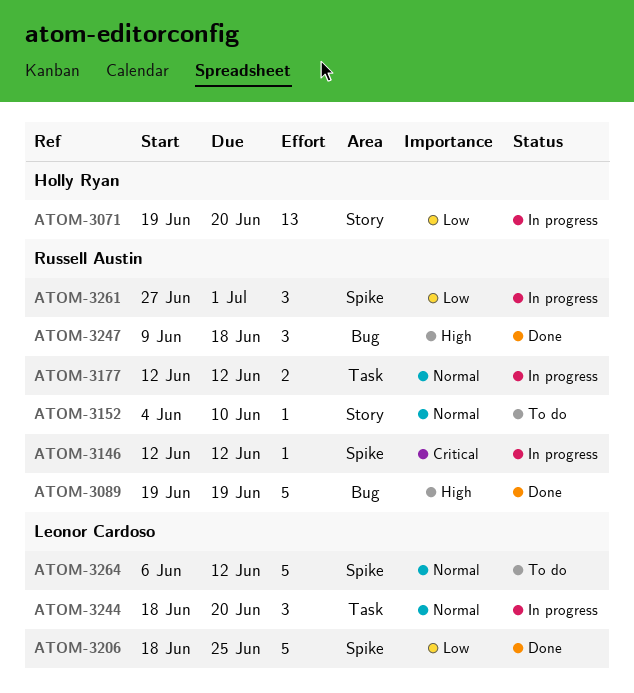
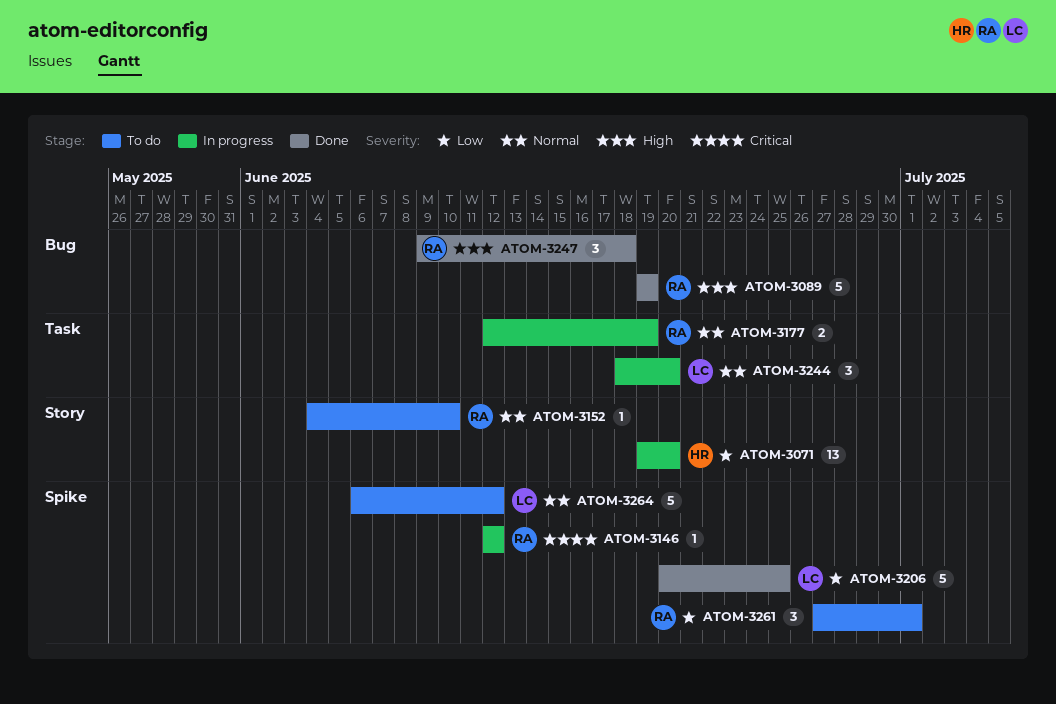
ATOM-3177, due: Jun 12 -> Jun 19
ATOM-3206, start: Jun 18 -> Jun 20
ATOM-3261, status: In progress -> To do

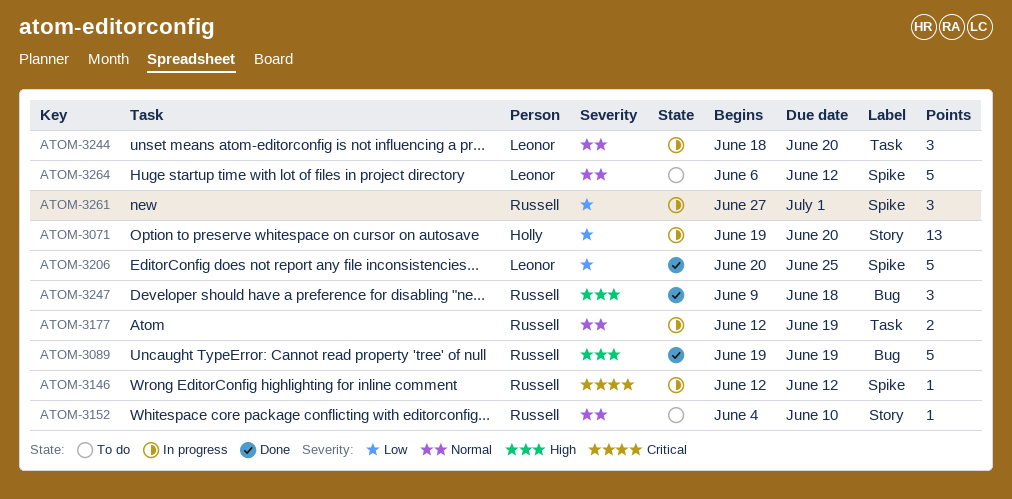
ATOM-3261, status: To do -> In progress

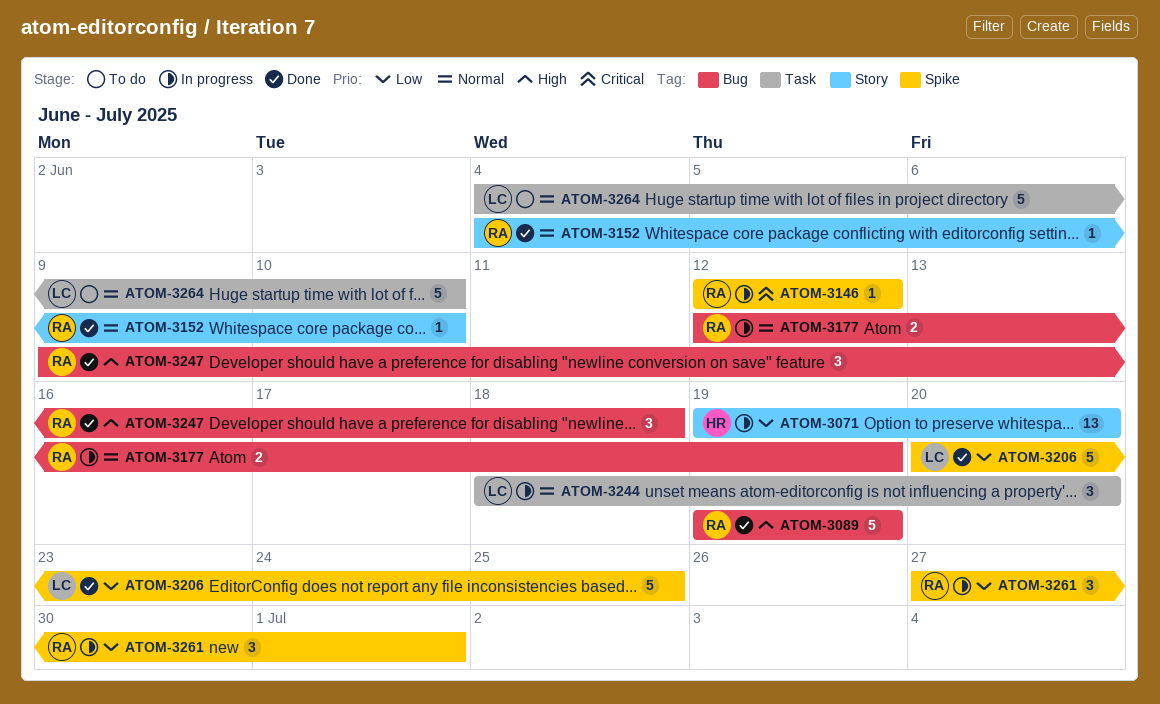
ATOM-3152, status: To do -> Done
ATOM-3177, label: Task -> Bug
ATOM-3264, label: Spike -> Task
ATOM-3264, start: Jun 6 -> Jun 4
ATOM-3264, due: Jun 12 -> Jun 10

